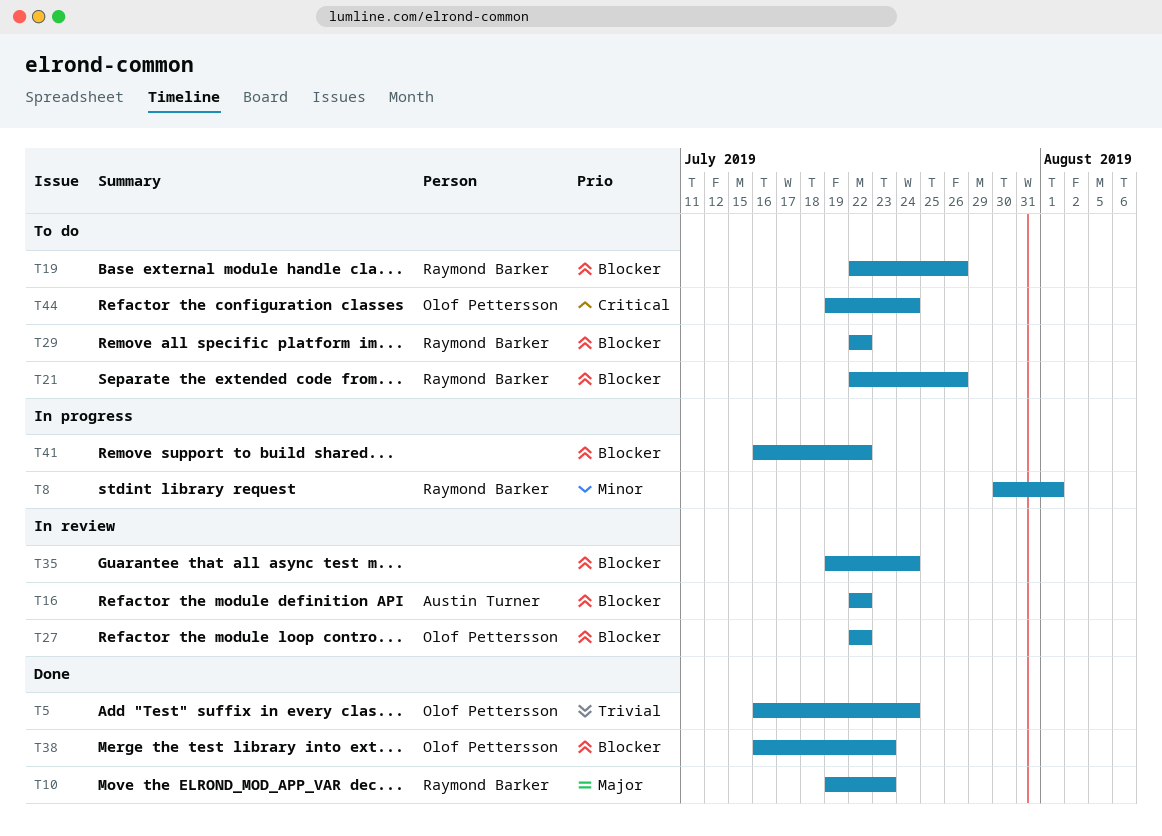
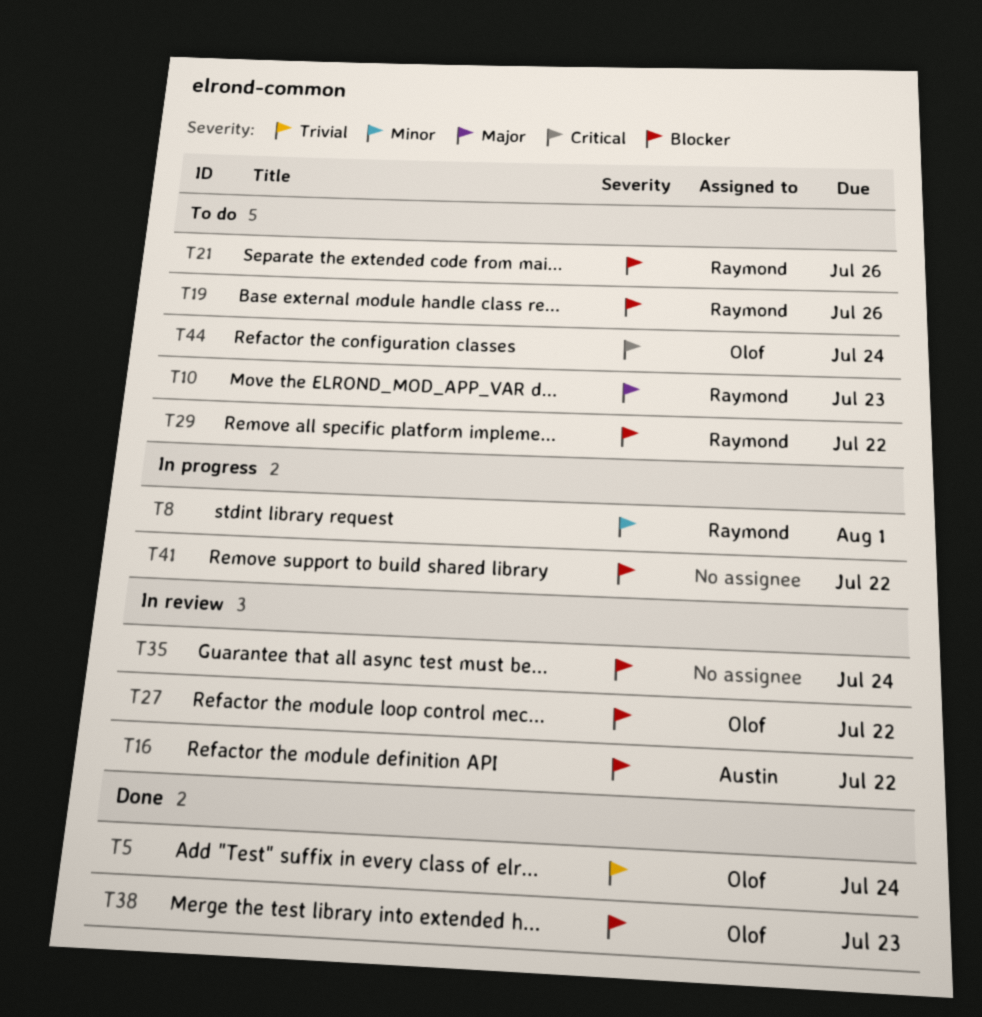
T10, status: Done -> To do

